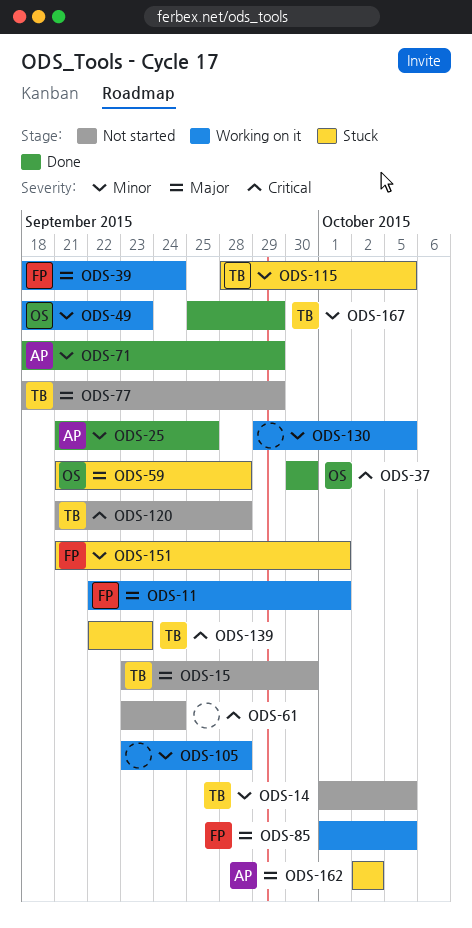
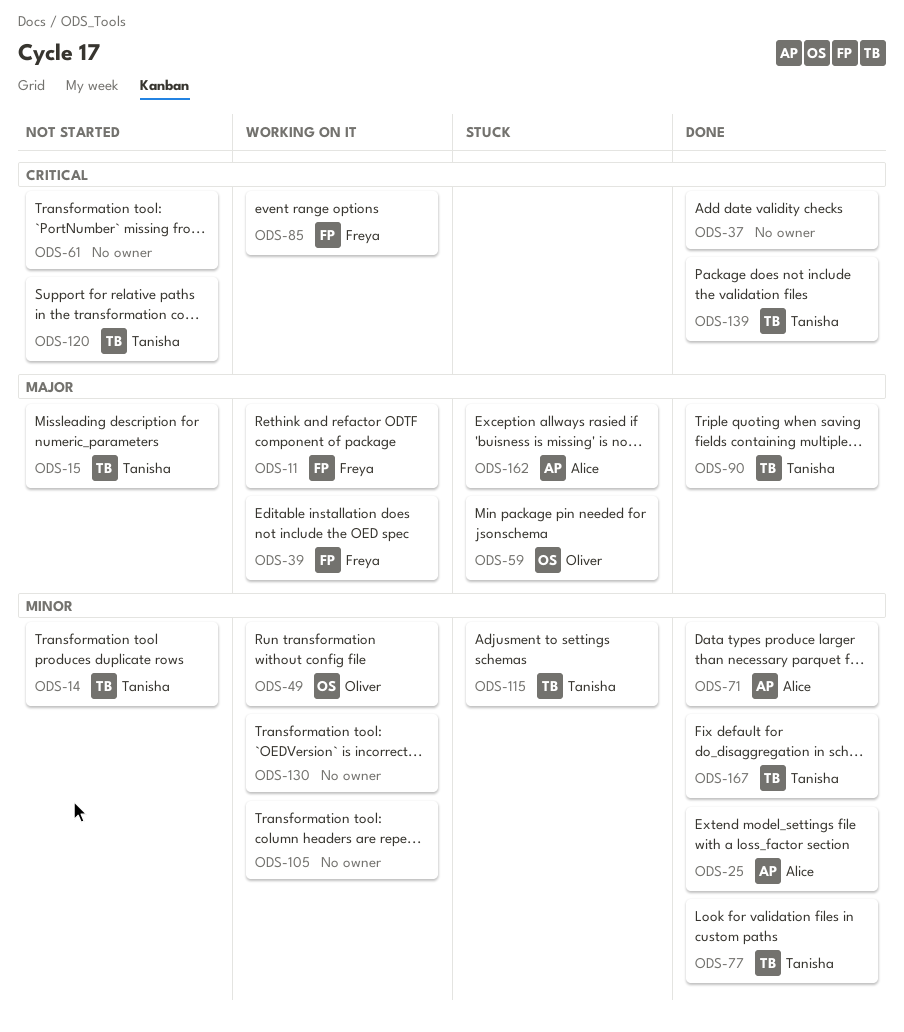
ODS-37, owner: Oliver -> none
ODS-77, status: Not started -> Done
ODS-77, priority: Major -> Minor
ODS-85, priority: Major -> Critical
ODS-90: none -> present
ODS-139, status: Stuck -> Done
ODS-151: present -> none

